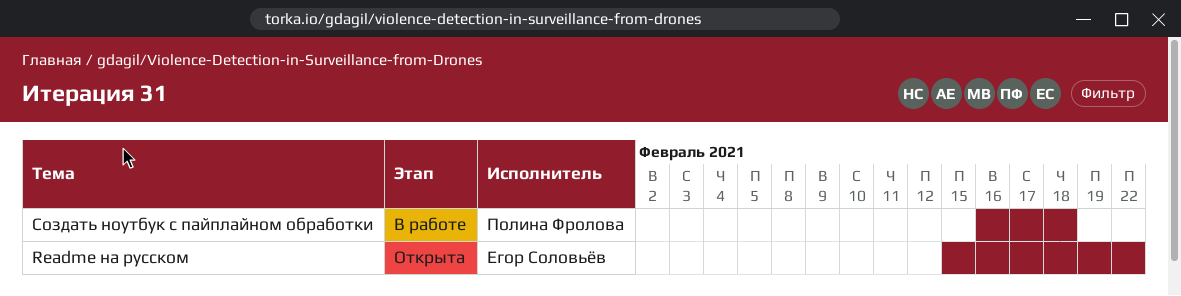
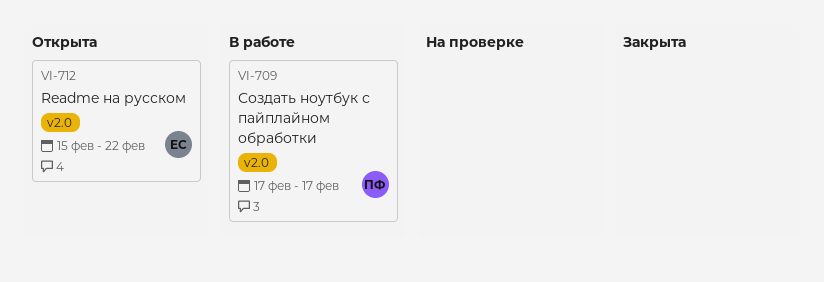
Создать ноутбук с пайплайном обработки, start: Feb 16 -> Feb 17
Создать ноутбук с пайплайном обработки, due: Feb 18 -> Feb 17

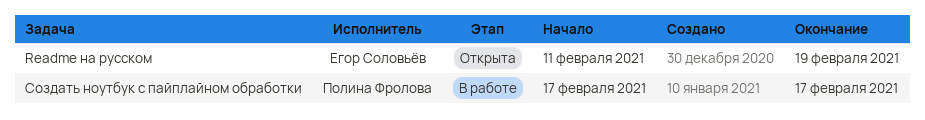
Readme на русском, start: Feb 15 -> Feb 11
Readme на русском, due: Feb 22 -> Feb 19

